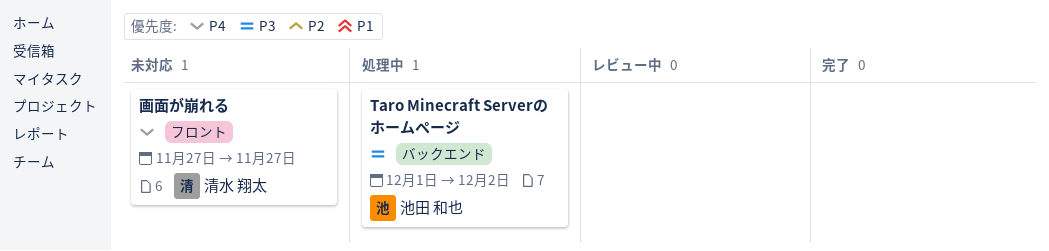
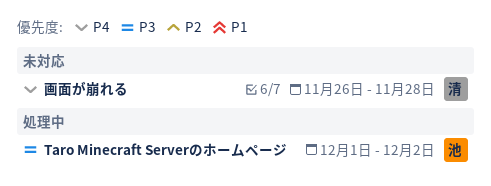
画面が崩れる, start: Nov 27 -> Nov 26
画面が崩れる, due: Nov 27 -> Nov 28

